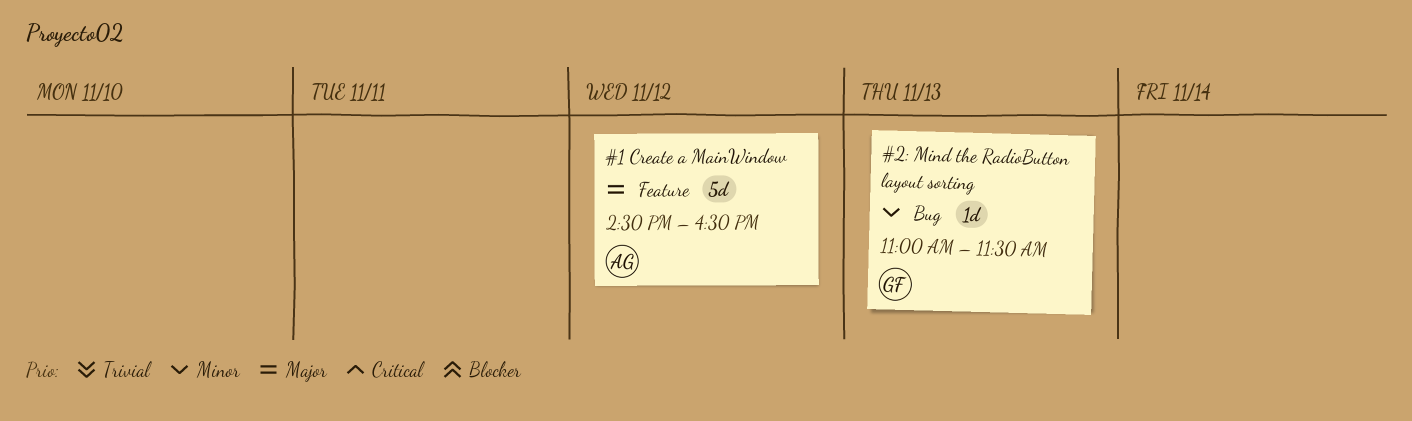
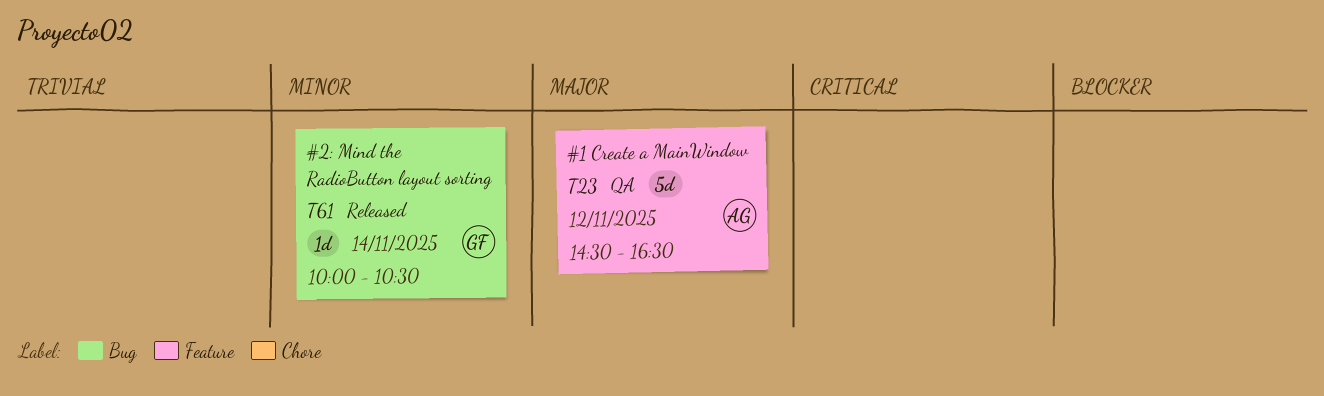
#2: Mind the RadioButton layout sorting, day: Nov 13 -> Nov 14
#2: Mind the RadioButton layout sorting, begins: 11:00 -> 10:00
#2: Mind the RadioButton layout sorting, ends: 11:30 -> 10:30

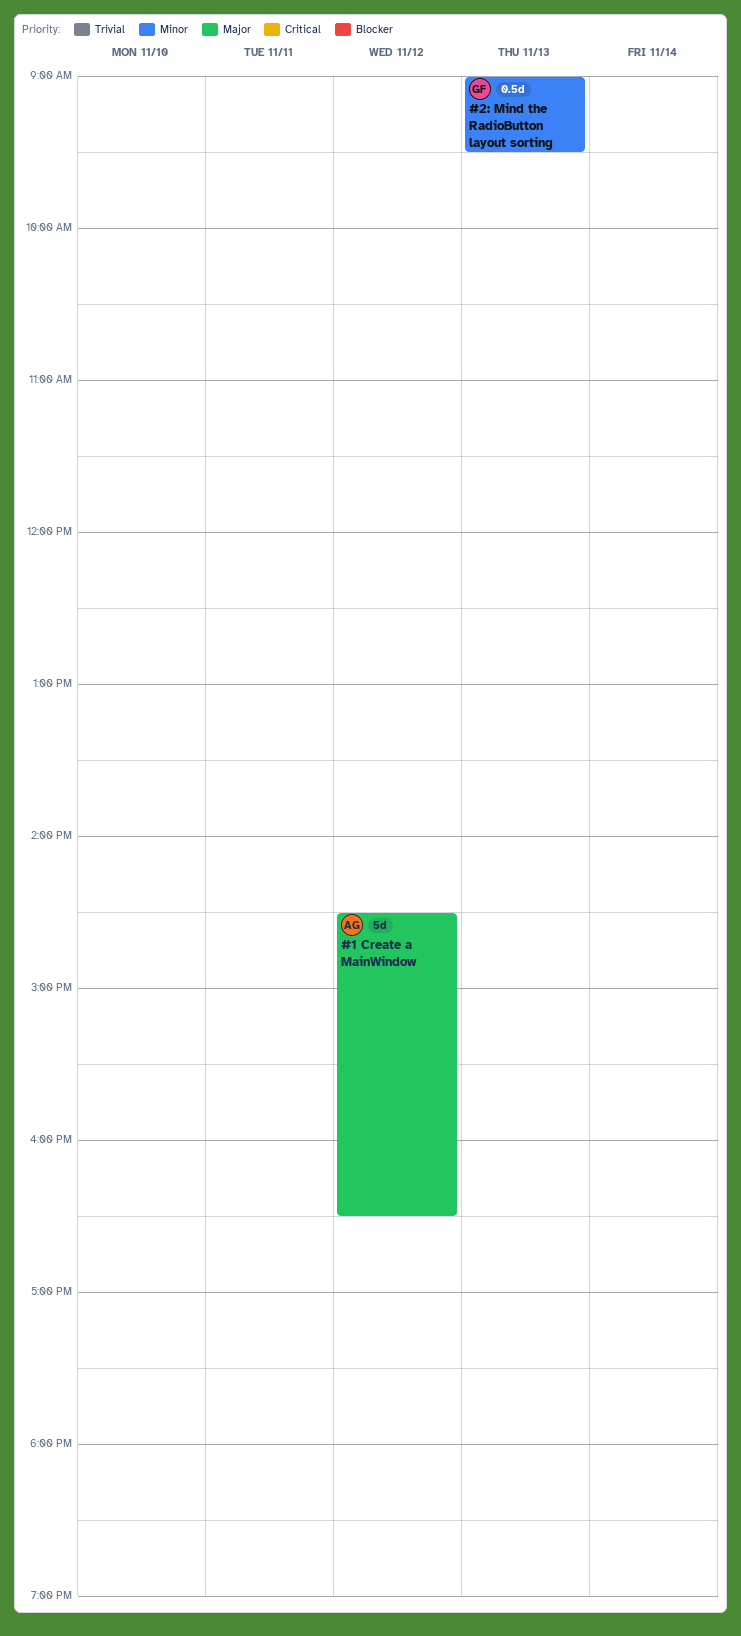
#2: Mind the RadioButton layout sorting, estimate: 1d -> 0.5d
#2: Mind the RadioButton layout sorting, day: Nov 14 -> Nov 13
#2: Mind the RadioButton layout sorting, begins: 10:00 -> 09:00
#2: Mind the RadioButton layout sorting, ends: 10:30 -> 09:30

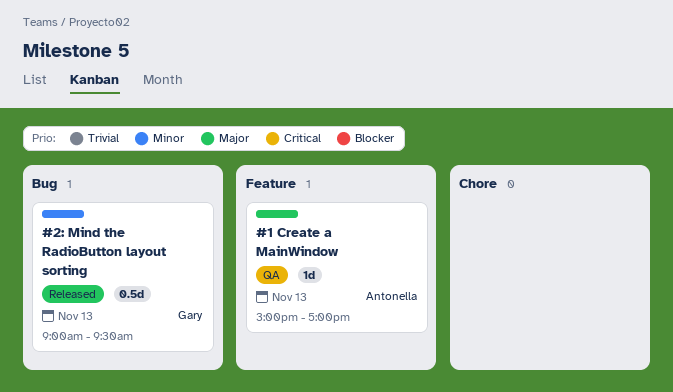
#1 Create a MainWindow, estimate: 5d -> 1d
#1 Create a MainWindow, day: Nov 12 -> Nov 13
#1 Create a MainWindow, begins: 14:30 -> 15:00
#1 Create a MainWindow, ends: 16:30 -> 17:00

